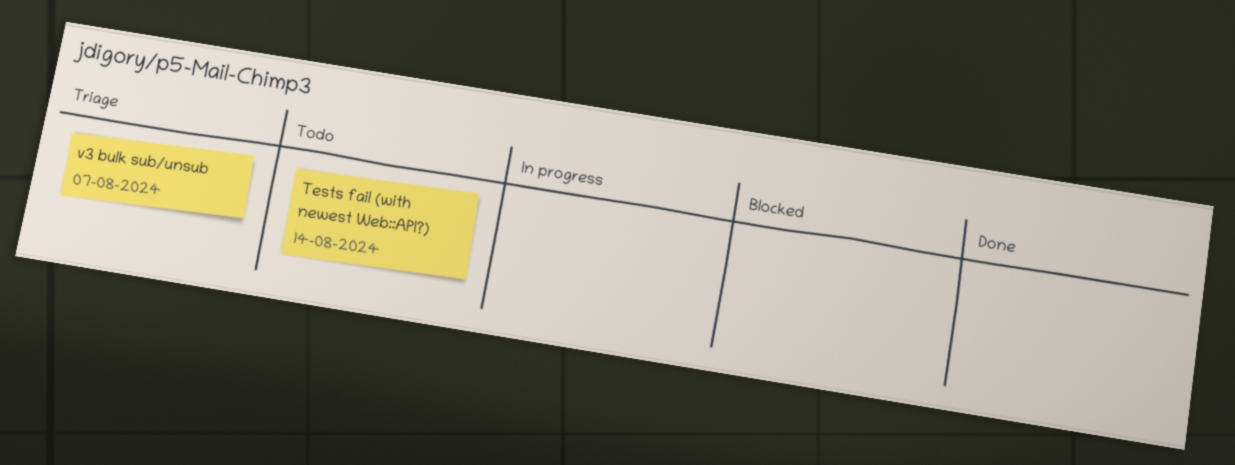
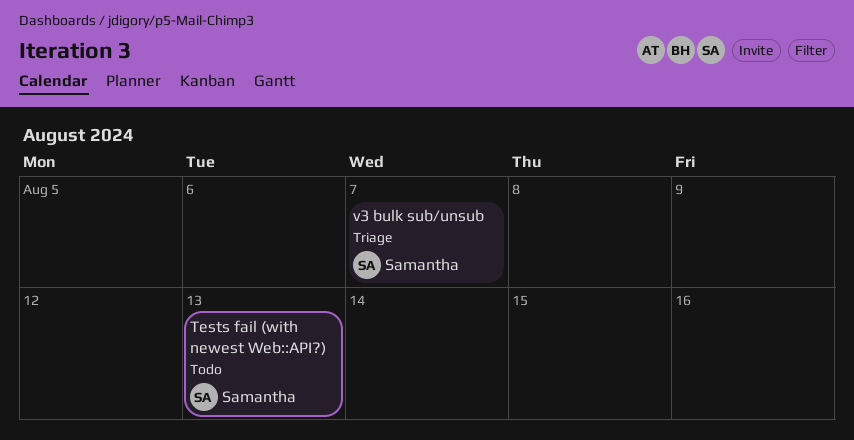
Tests fail (with newest Web::API?), due: Aug 14 -> Aug 13

